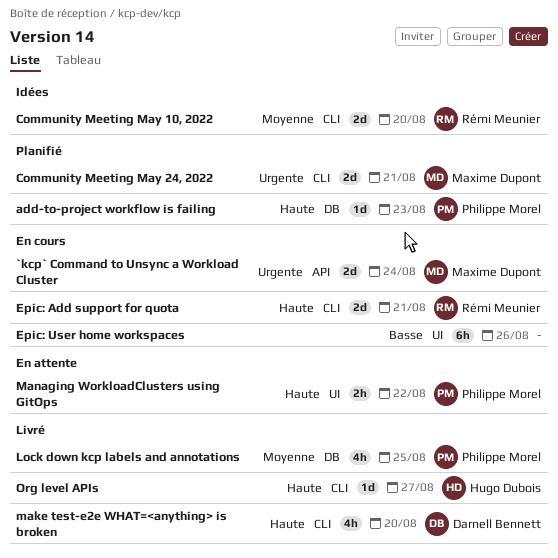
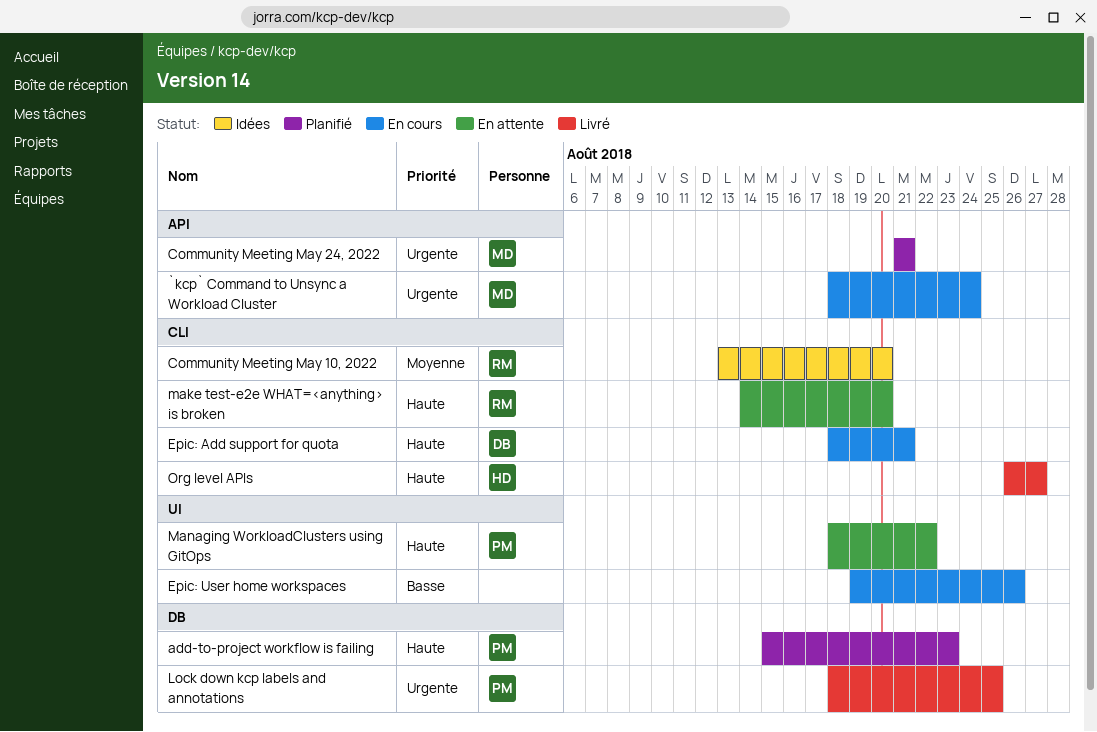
Community Meeting May 24, 2022, label: CLI -> API
Epic: Add support for quota, owner: Rémi Meunier -> Darnell Bennett
Lock down kcp labels and annotations, priority: Moyenne -> Urgente
make test-e2e WHAT=<anything> is broken, status: Livré -> En attente
make test-e2e WHAT=<anything> is broken, owner: Darnell Bennett -> Rémi Meunier

